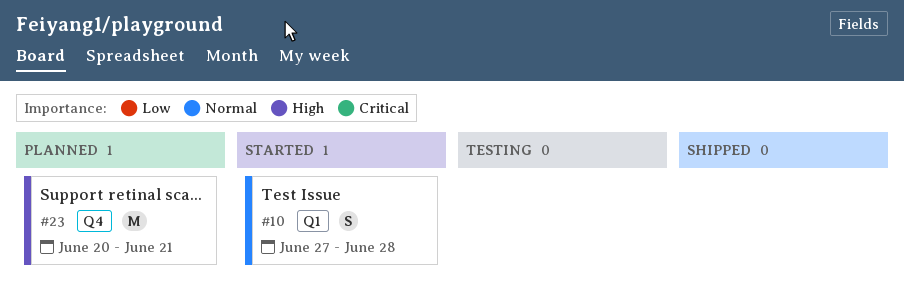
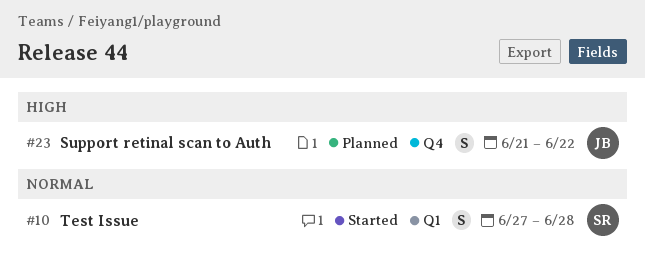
#23, estimate: M -> S
#23, start: Jun 20 -> Jun 21
#23, due: Jun 21 -> Jun 22

